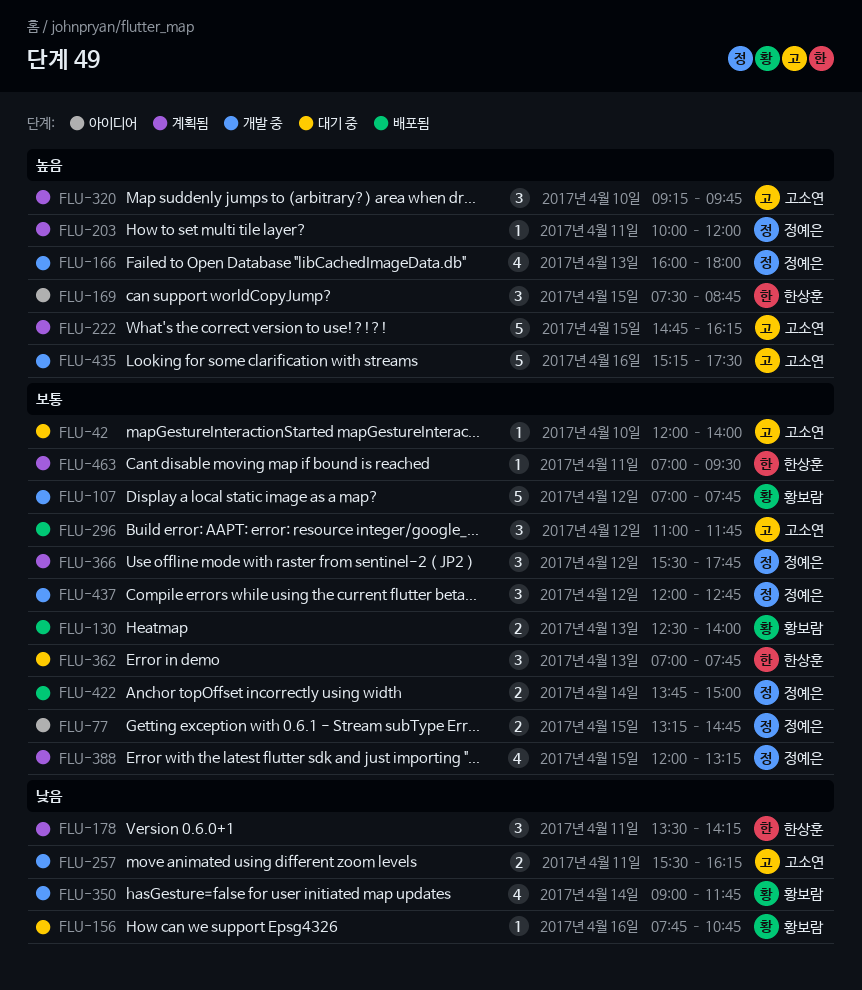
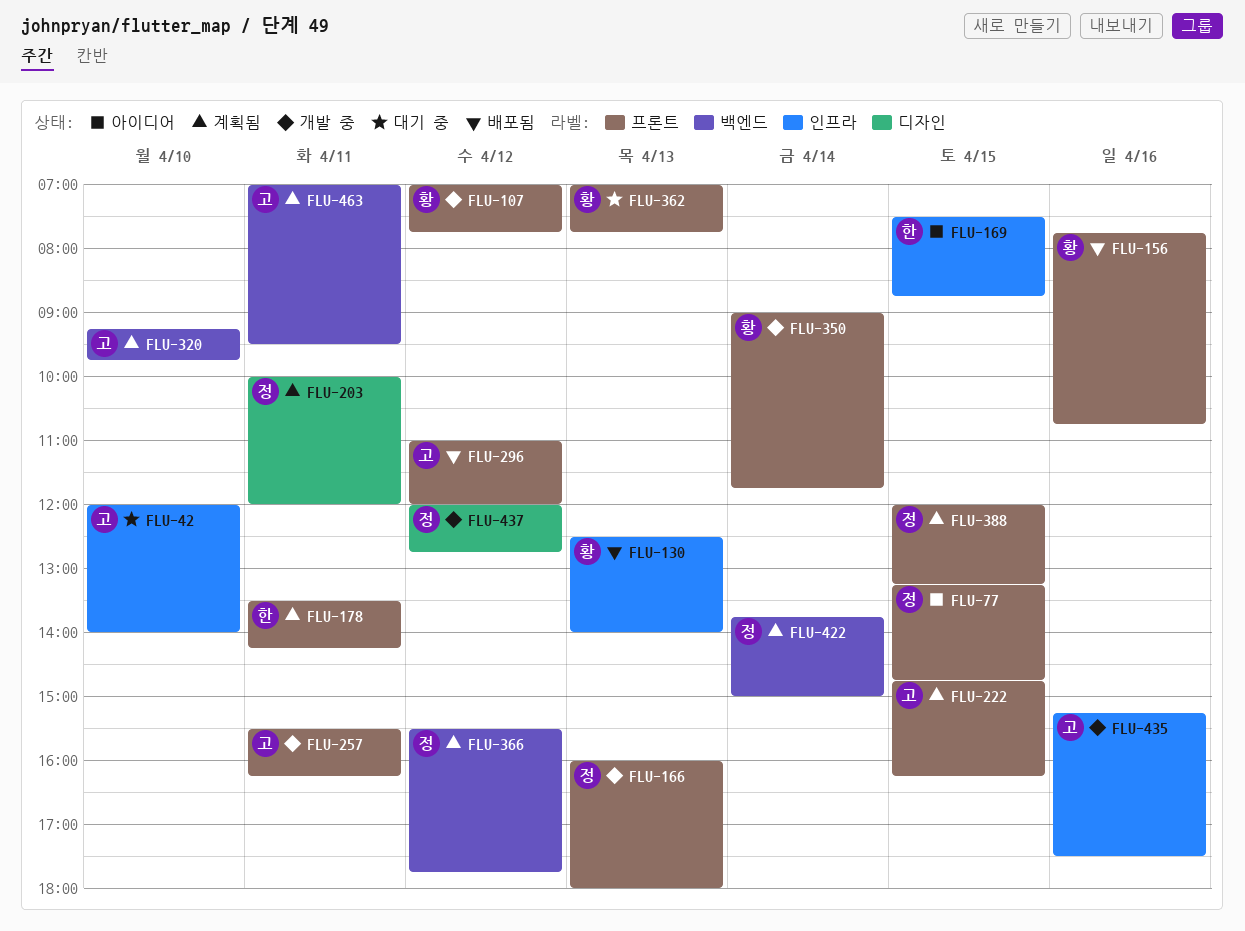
FLU-156, status: 대기 중 -> 배포됨
FLU-296, ends: 11:45 -> 12:00
FLU-362, owner: 한상훈 -> 황보람
FLU-422, status: 배포됨 -> 계획됨
FLU-463, owner: 한상훈 -> 고소연

